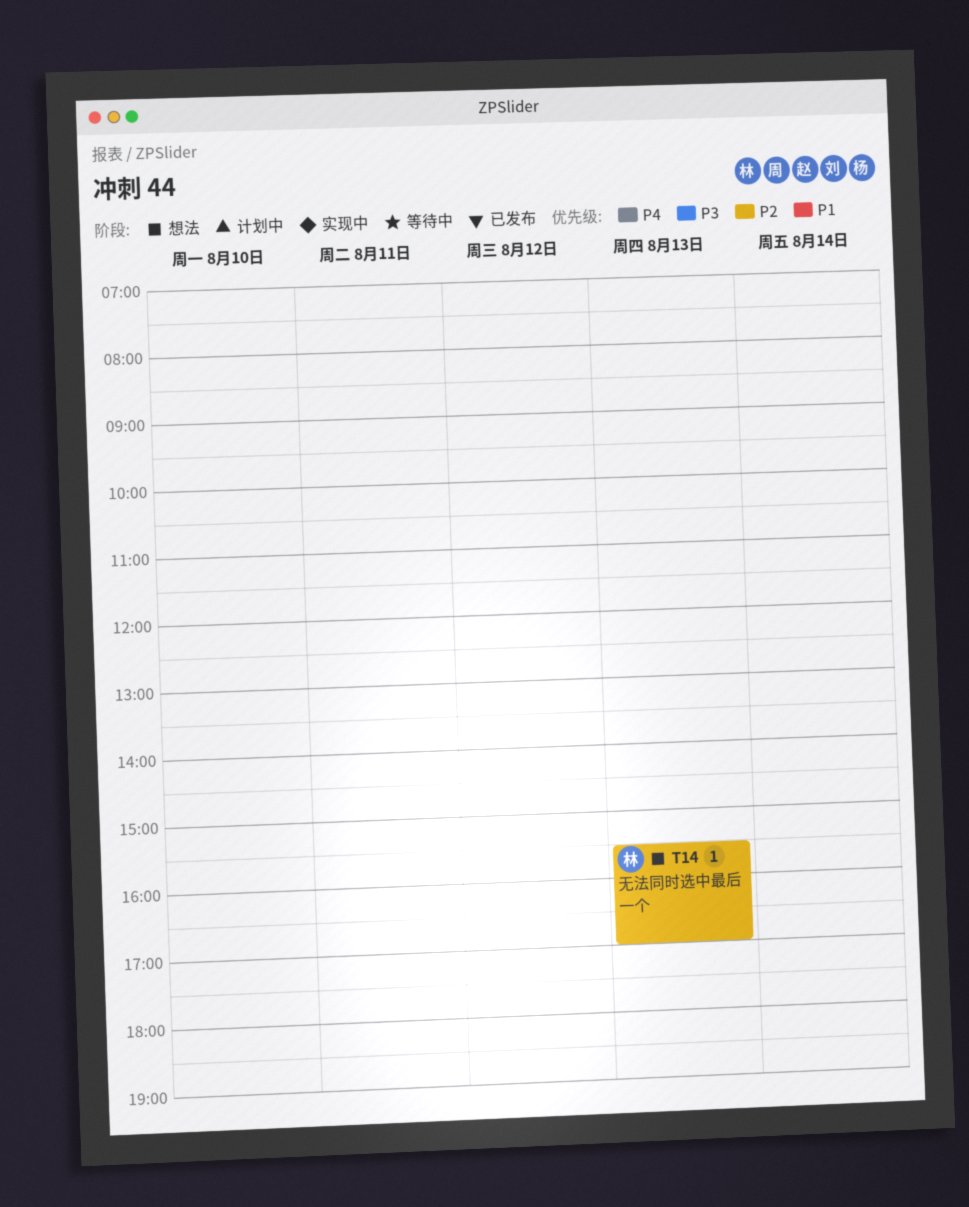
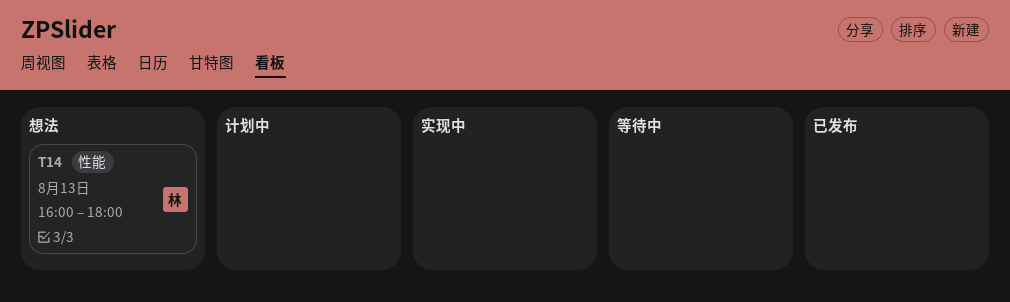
T14, begins: 15:30 -> 16:00
T14, ends: 17:00 -> 18:00

